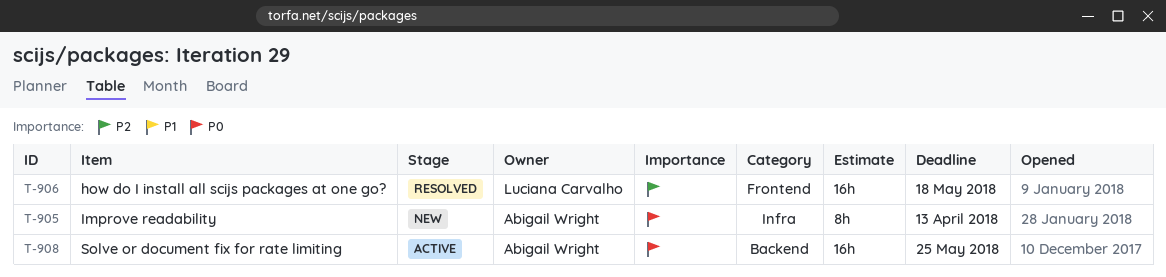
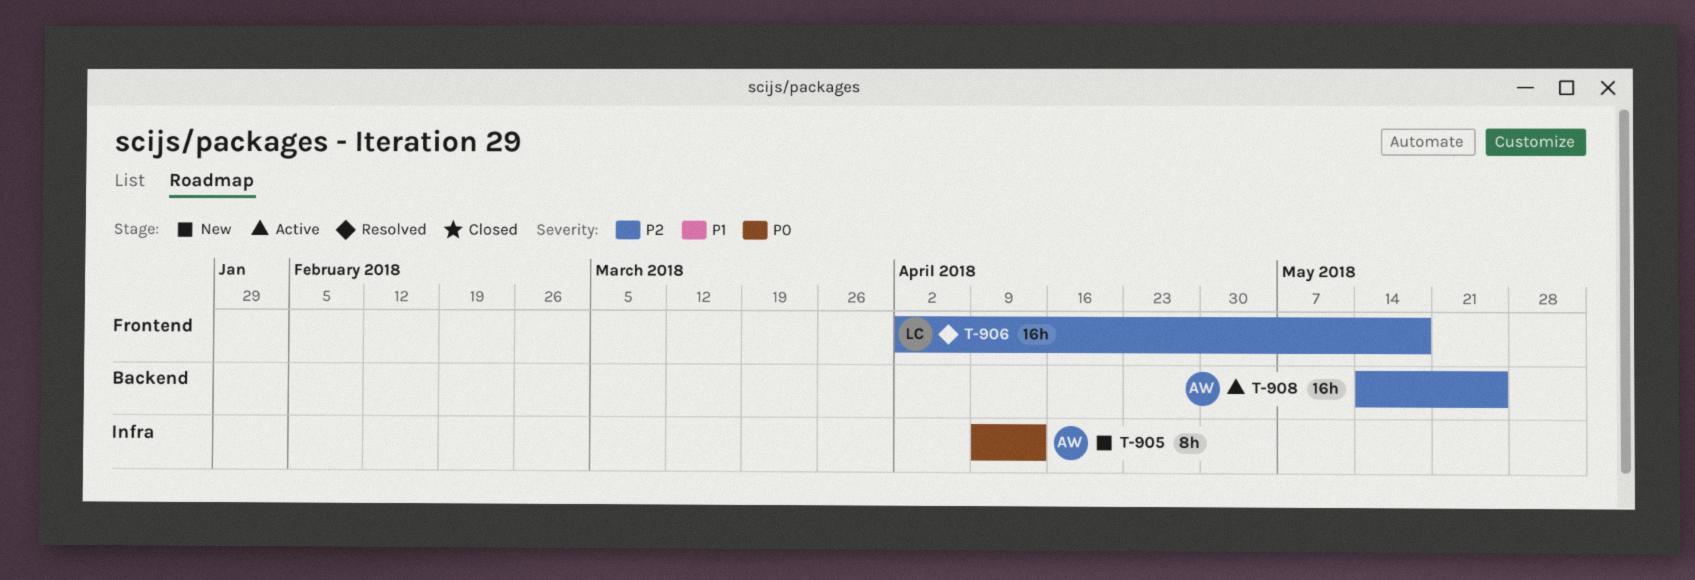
T-908, priority: P0 -> P2

